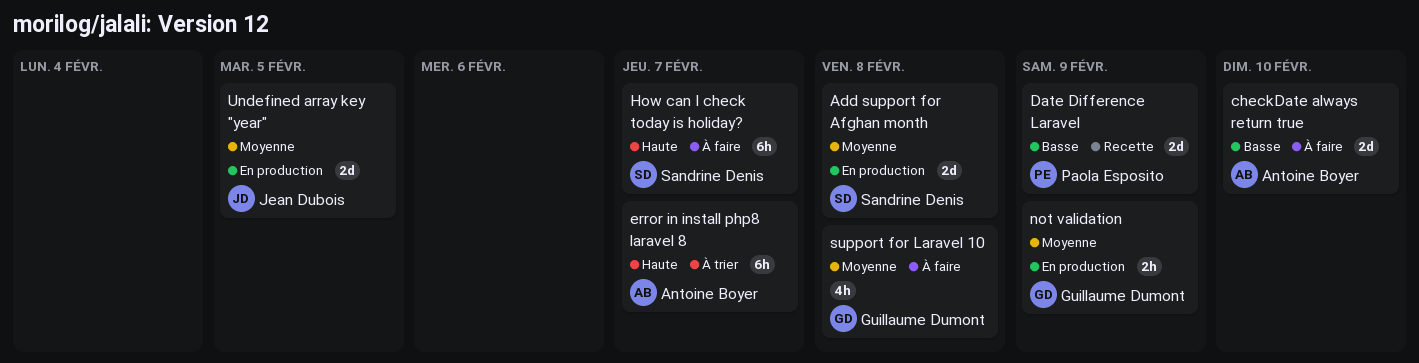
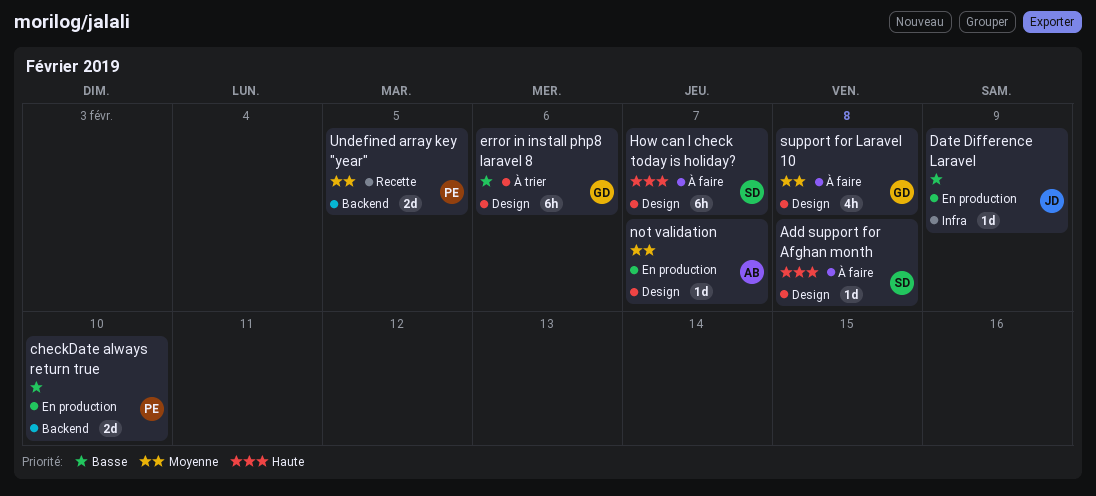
Add support for Afghan month, status: En production -> À faire
Add support for Afghan month, priority: Moyenne -> Haute
Add support for Afghan month, estimate: 2d -> 1d
checkDate always return true, status: À faire -> En production
checkDate always return true, owner: Antoine Boyer -> Paola Esposito
Date Difference Laravel, status: Recette -> En production
Date Difference Laravel, owner: Paola Esposito -> Jean Dubois
Date Difference Laravel, estimate: 2d -> 1d
error in install php8 laravel 8, owner: Antoine Boyer -> Guillaume Dumont
error in install php8 laravel 8, priority: Haute -> Basse
error in install php8 laravel 8, due: Feb 7 -> Feb 6
not validation, owner: Guillaume Dumont -> Antoine Boyer
not validation, estimate: 2h -> 1d
not validation, due: Feb 9 -> Feb 7
Undefined array key "year", status: En production -> Recette
Undefined array key "year", owner: Jean Dubois -> Paola Esposito

